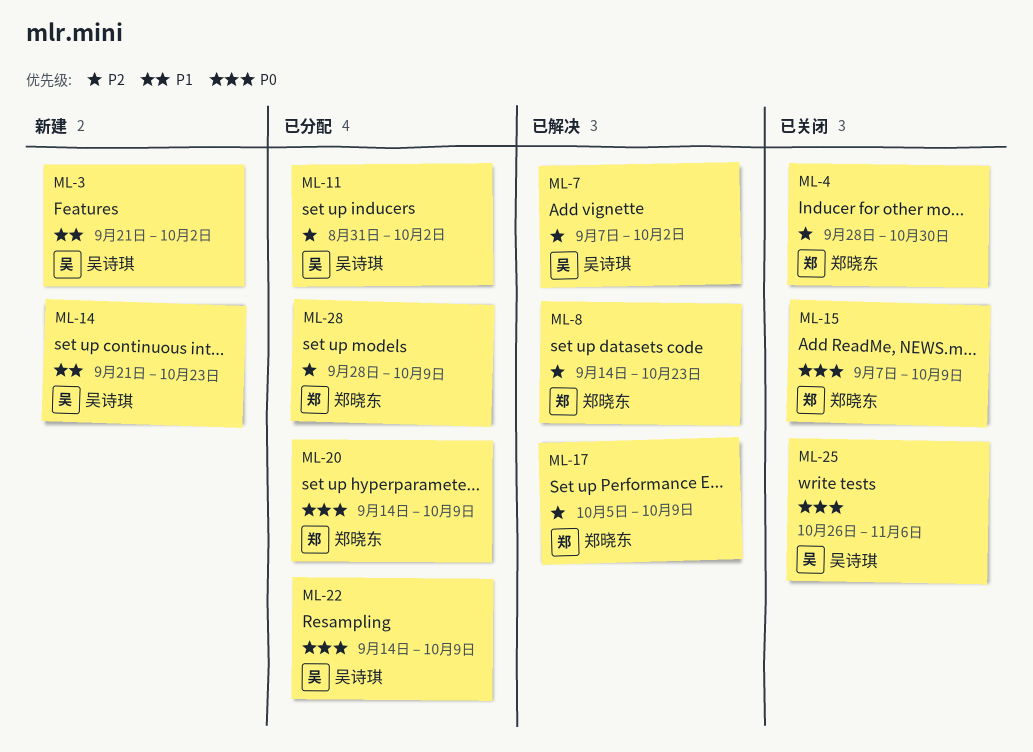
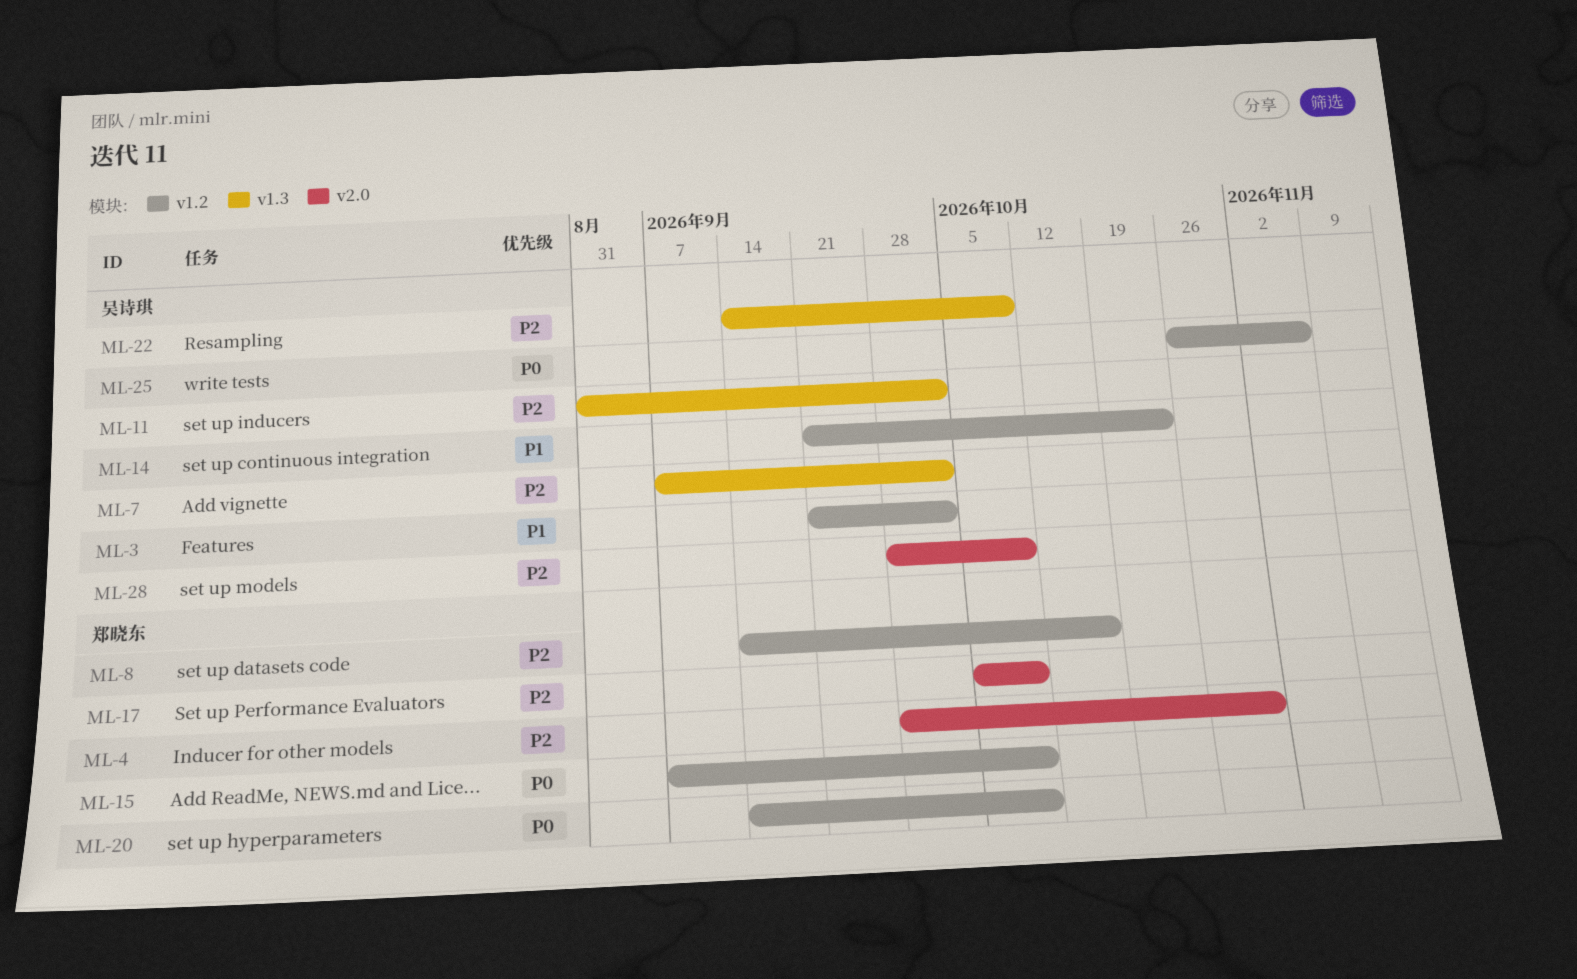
ML-8, due: Oct 23 -> Oct 16
ML-22, priority: P0 -> P2
ML-28, owner: 郑晓东 -> 吴诗琪

